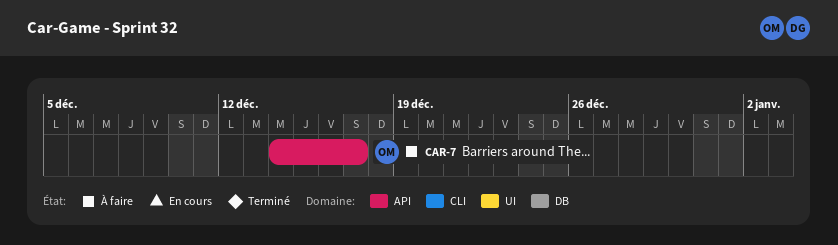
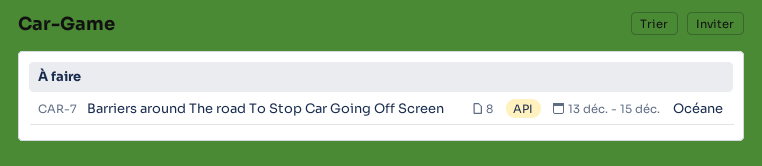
CAR-7, start: Dec 14 -> Dec 13
CAR-7, due: Dec 17 -> Dec 15

